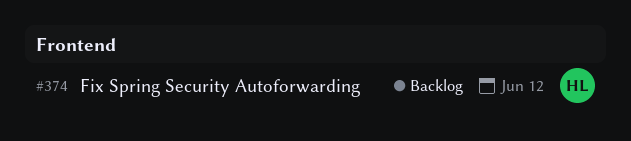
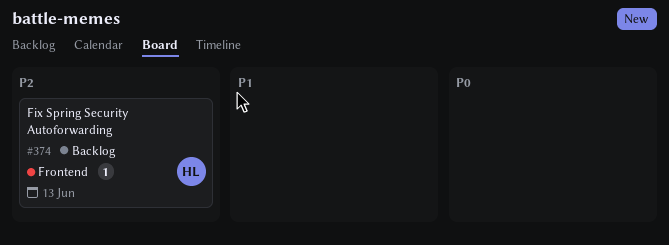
#374, due: Jun 12 -> Jun 13

